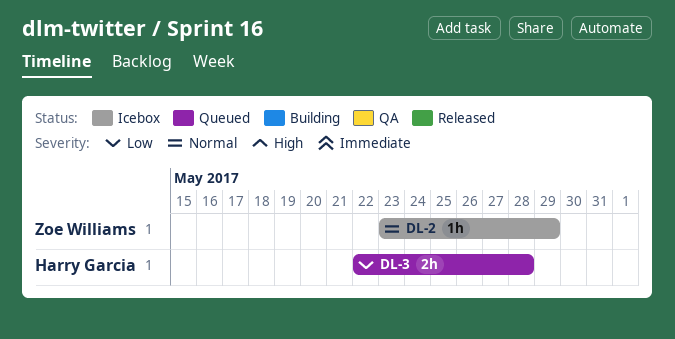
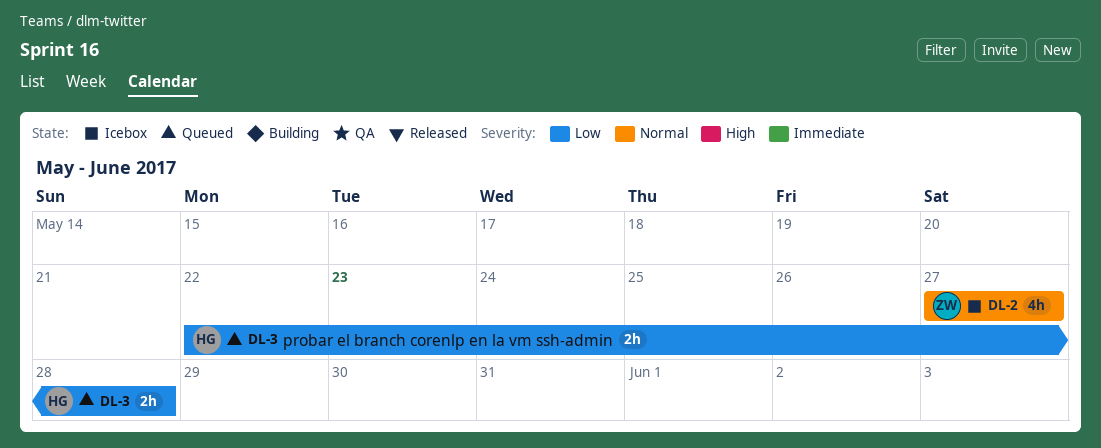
DL-2, estimate: 1h -> 4h
DL-2, start: May 23 -> May 27
DL-2, due: May 29 -> May 27

